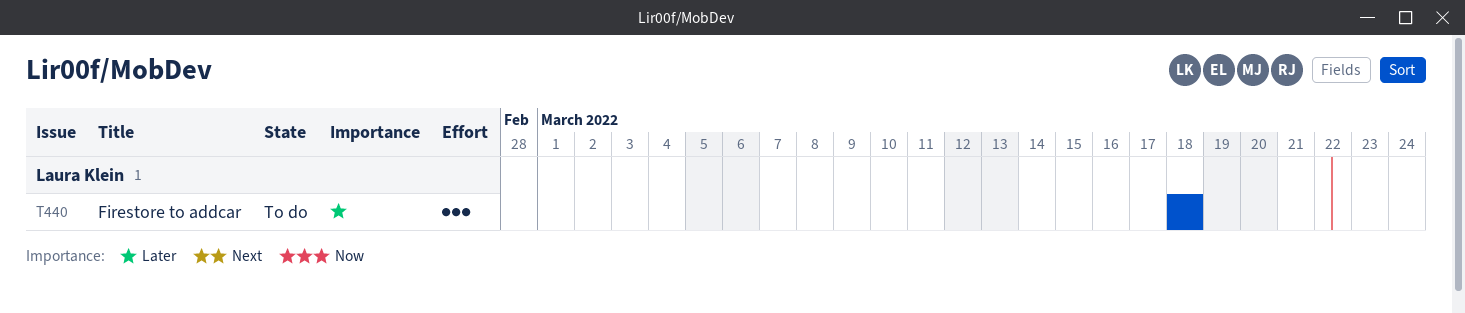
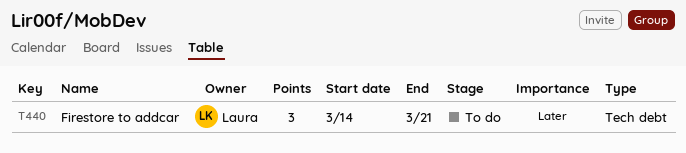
T440, start: Mar 18 -> Mar 14
T440, due: Mar 18 -> Mar 21

